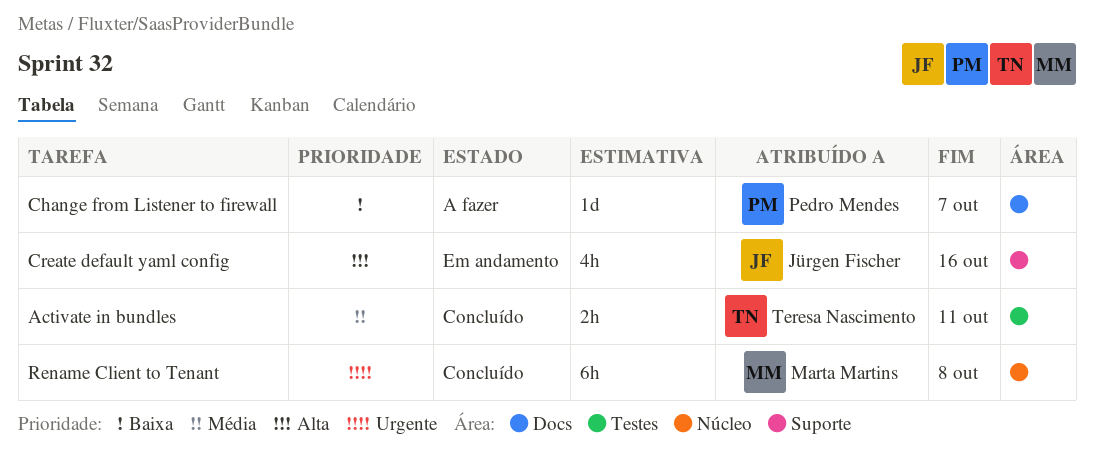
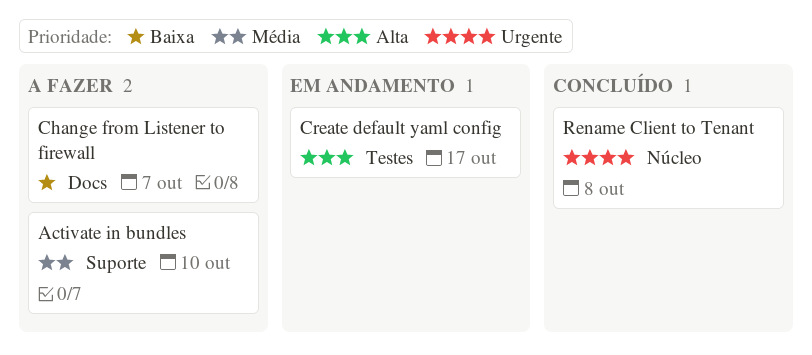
Activate in bundles, status: Concluído -> A fazer
Activate in bundles, label: Testes -> Suporte
Activate in bundles, due: Oct 11 -> Oct 10
Create default yaml config, label: Suporte -> Testes
Create default yaml config, due: Oct 16 -> Oct 17

